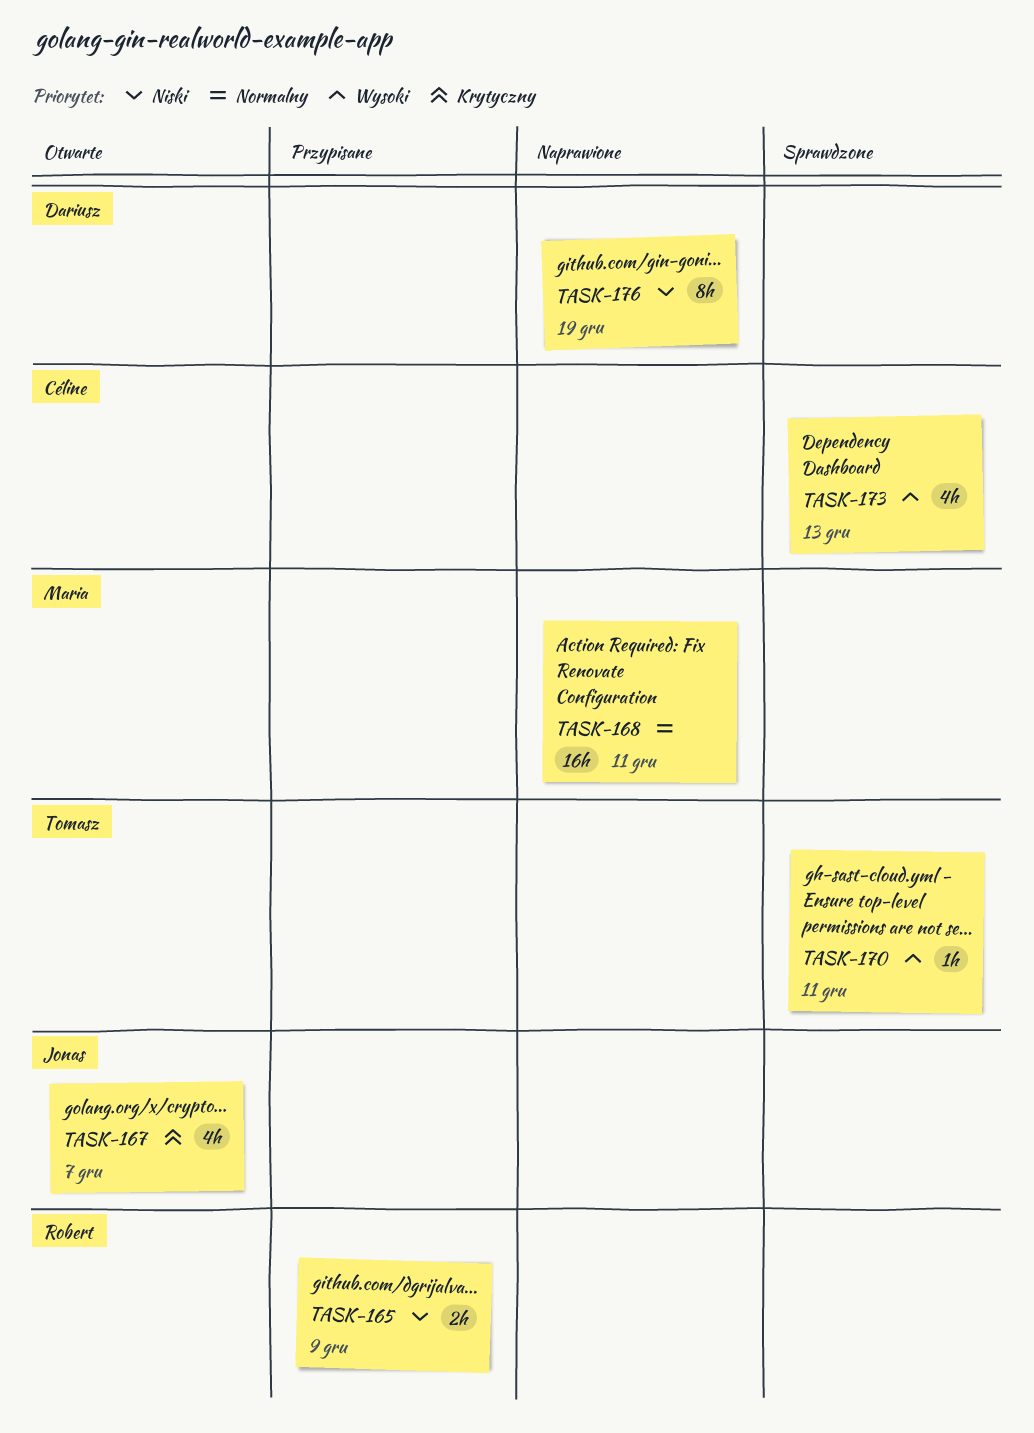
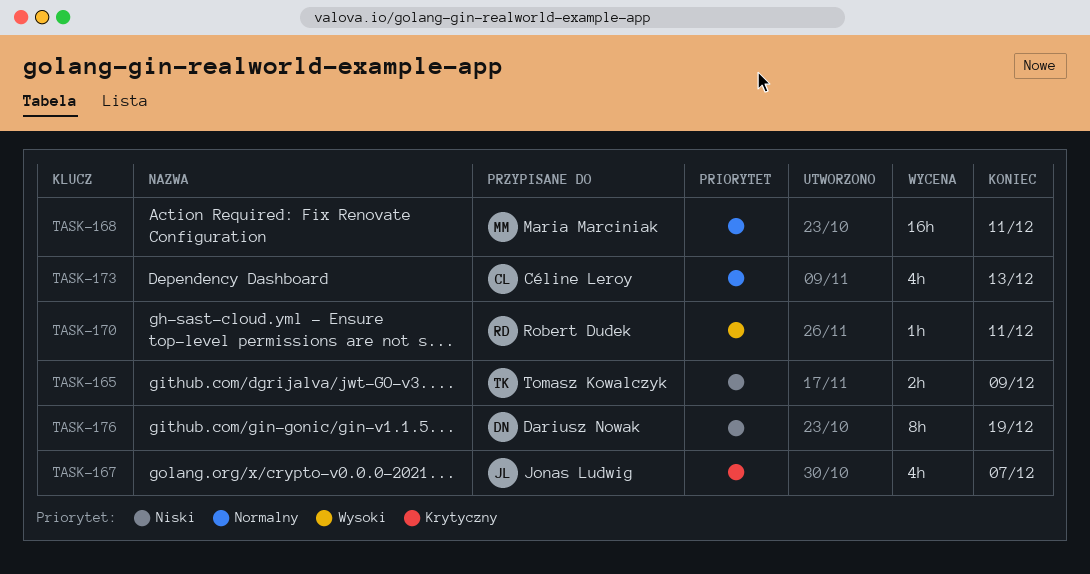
TASK-165, owner: Robert Dudek -> Tomasz Kowalczyk
TASK-170, owner: Tomasz Kowalczyk -> Robert Dudek
TASK-173, priority: Wysoki -> Normalny

